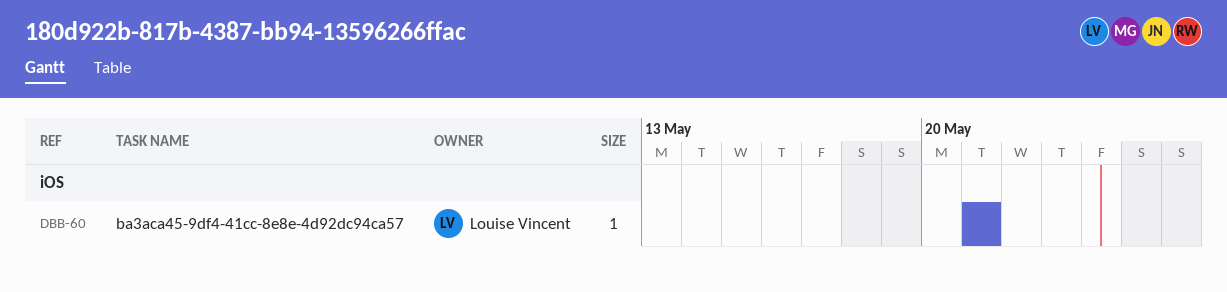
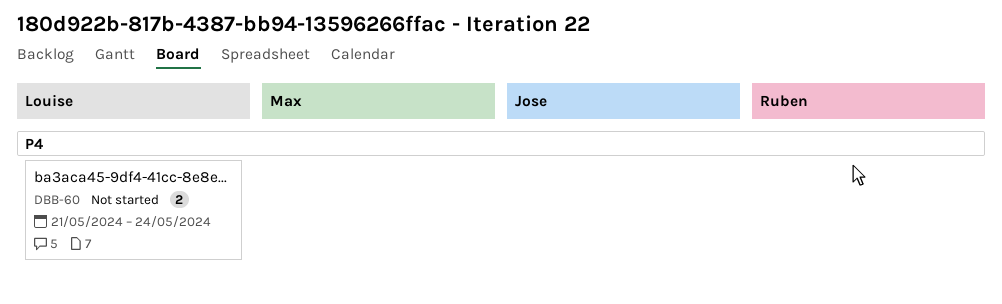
DBB-60, estimate: 1 -> 2
DBB-60, due: May 21 -> May 24

